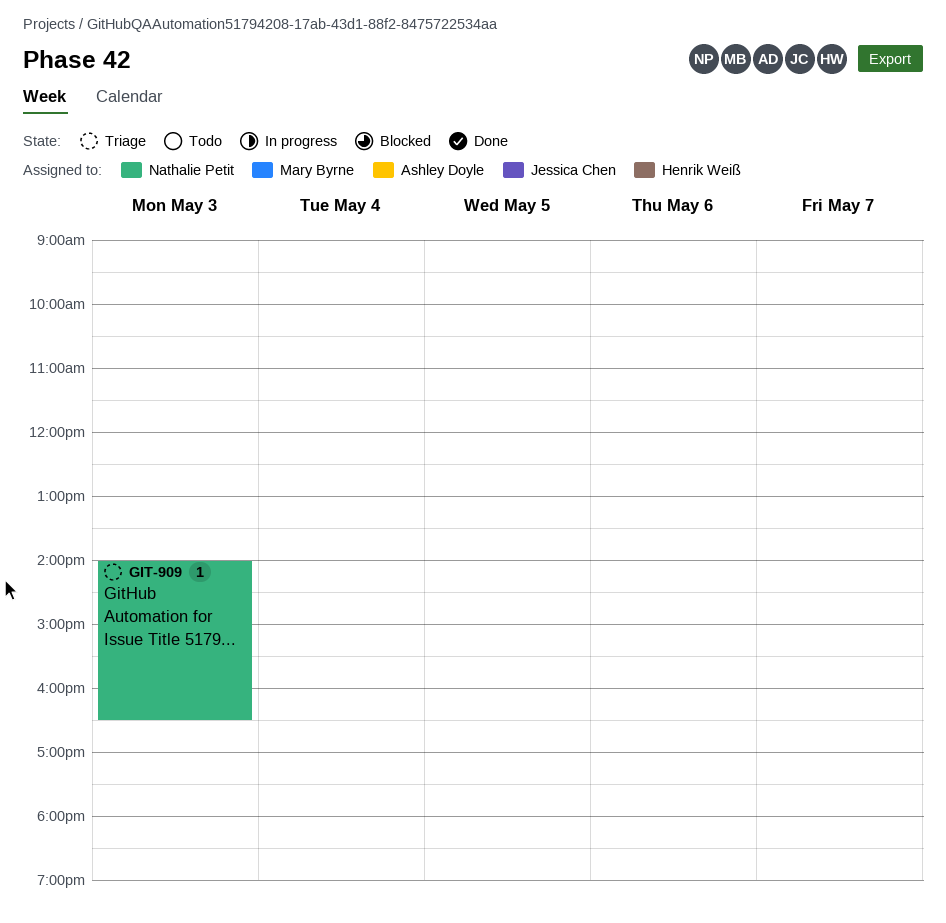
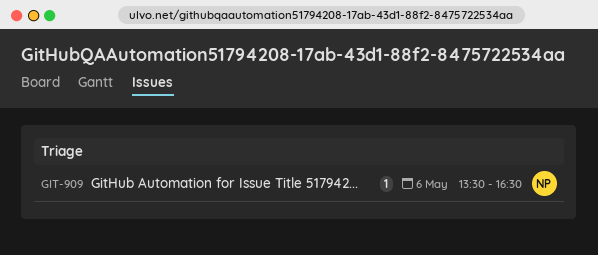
GIT-909, day: May 3 -> May 6
GIT-909, begins: 14:00 -> 13:30

